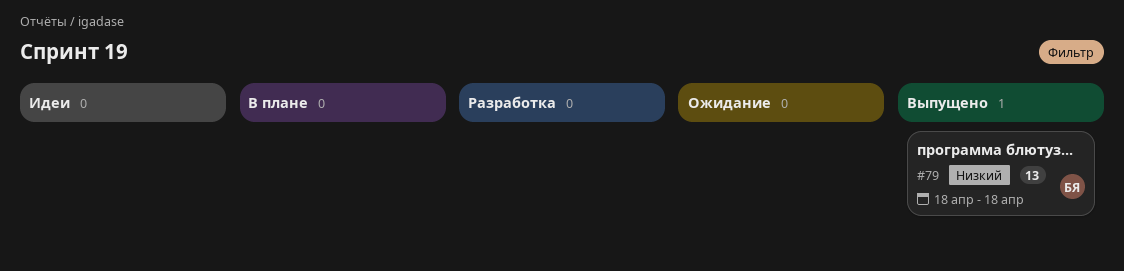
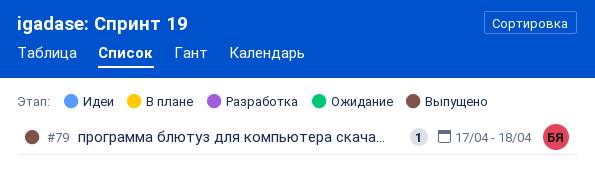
#79, estimate: 13 -> 1
#79, start: Apr 18 -> Apr 17

